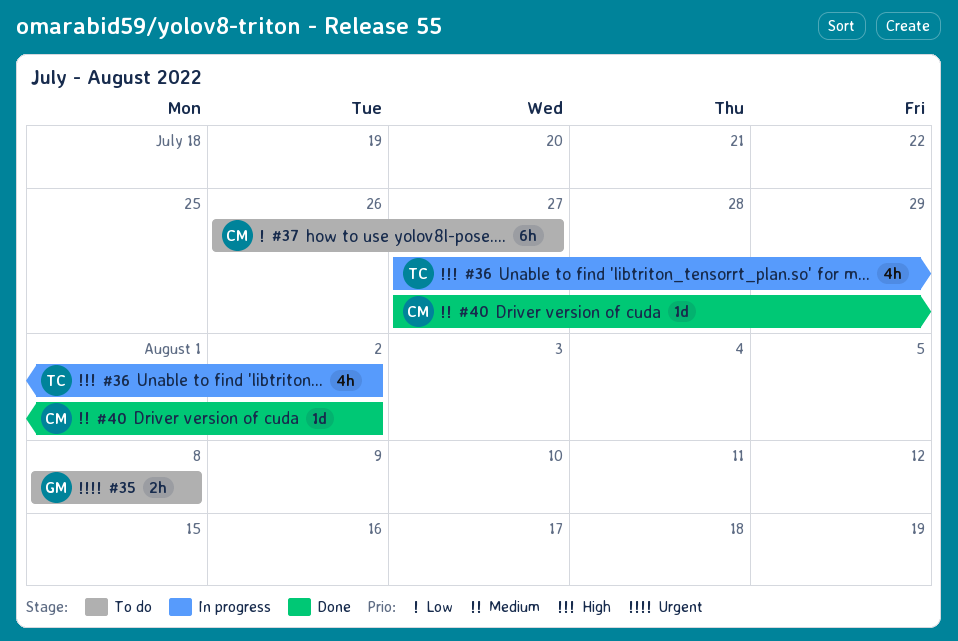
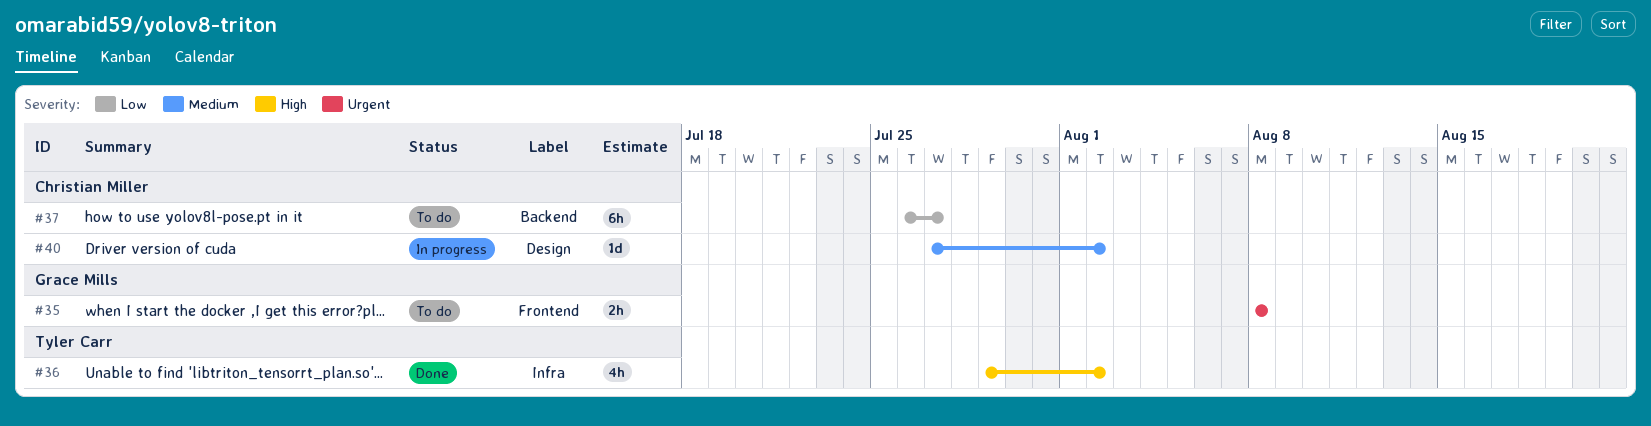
#36, status: In progress -> Done
#36, start: Jul 27 -> Jul 29
#40, status: Done -> In progress

